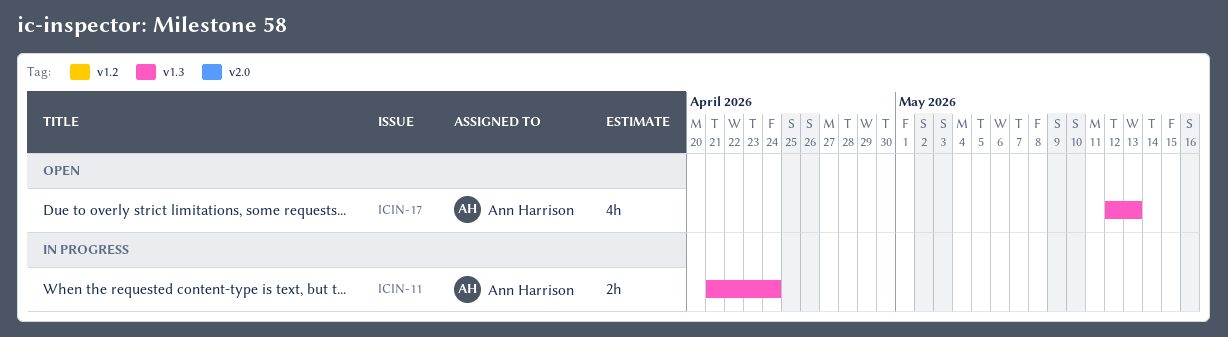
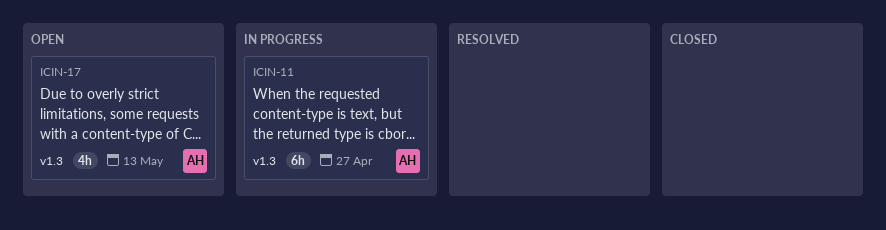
ICIN-11, estimate: 2h -> 6h
ICIN-11, due: Apr 24 -> Apr 27

